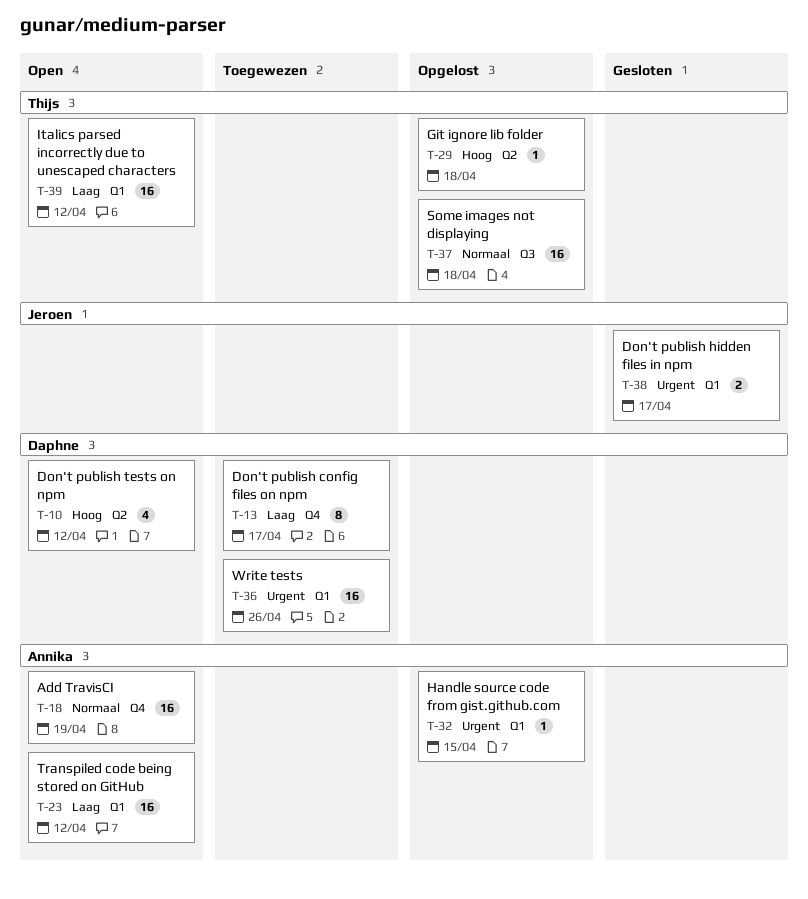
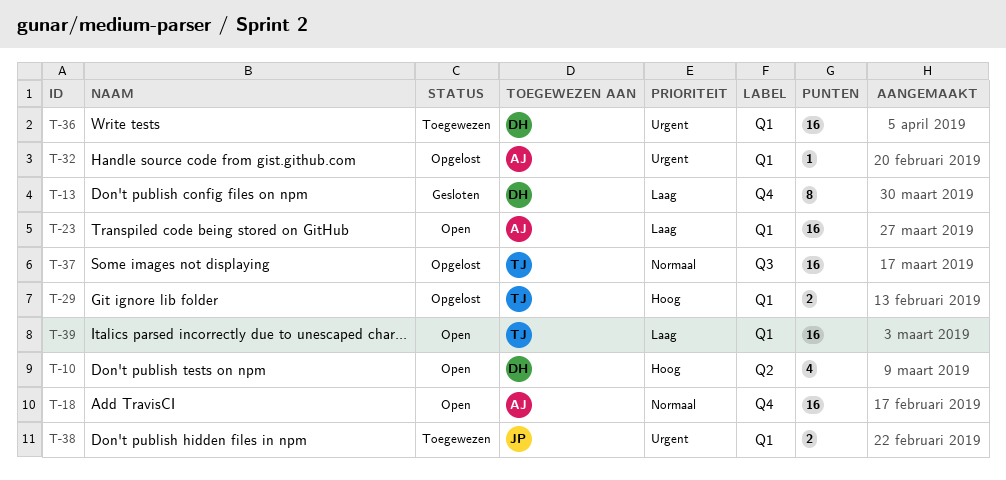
T-13, status: Toegewezen -> Gesloten
T-29, label: Q2 -> Q1
T-29, estimate: 1 -> 2
T-38, status: Gesloten -> Toegewezen

